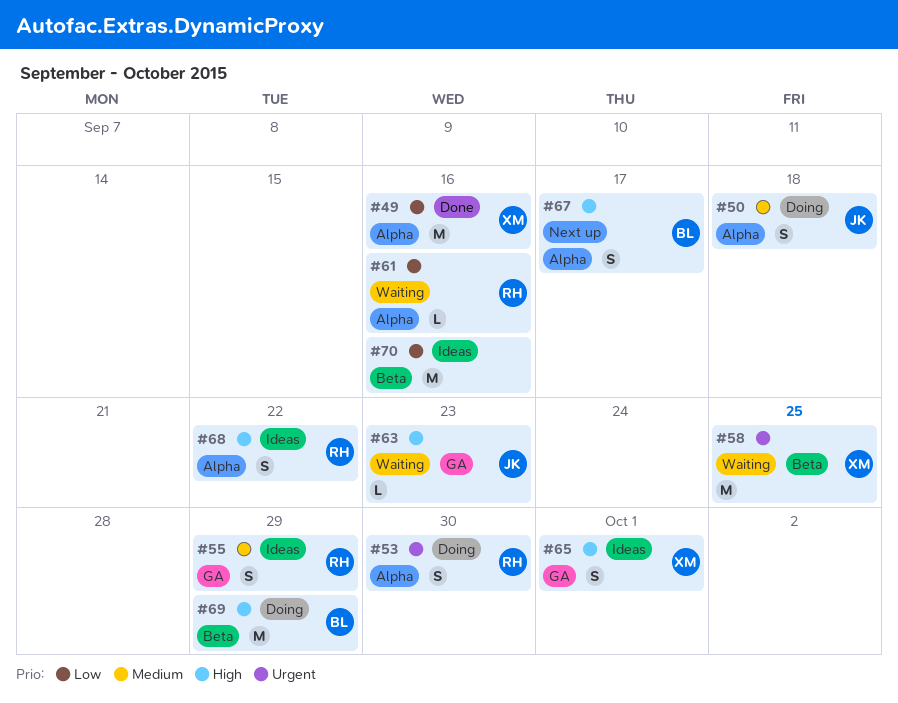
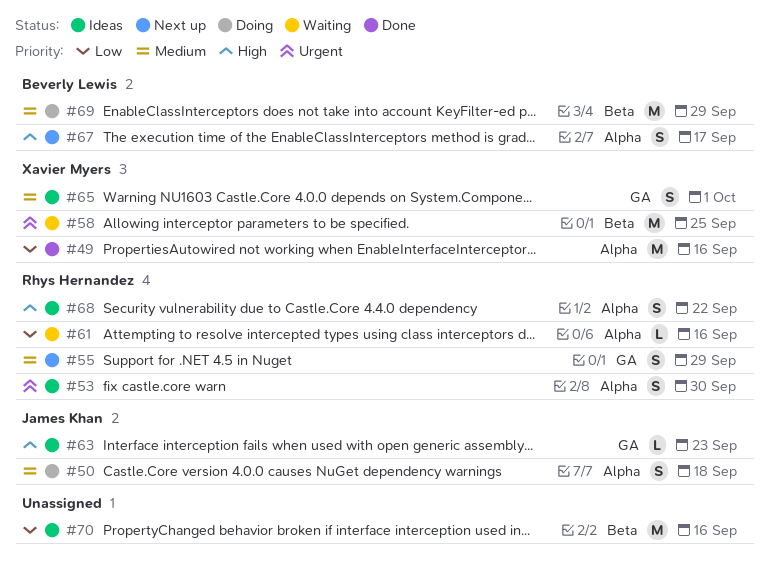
#53, status: Doing -> Ideas
#55, status: Ideas -> Next up
#63, status: Waiting -> Ideas
#65, priority: High -> Medium
#69, priority: High -> Medium

